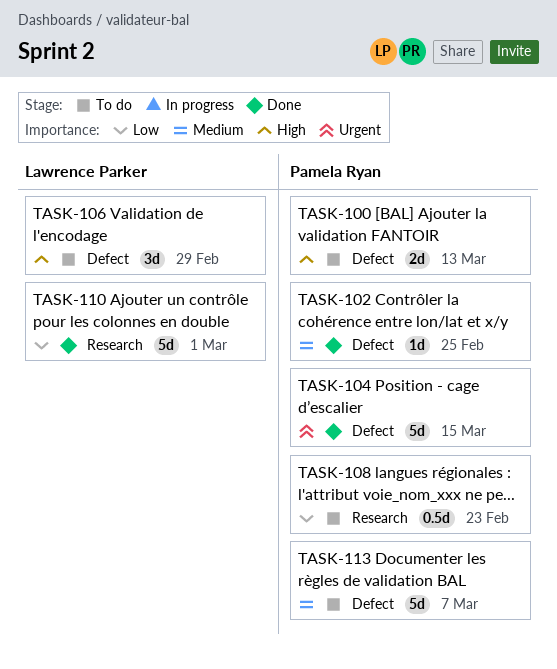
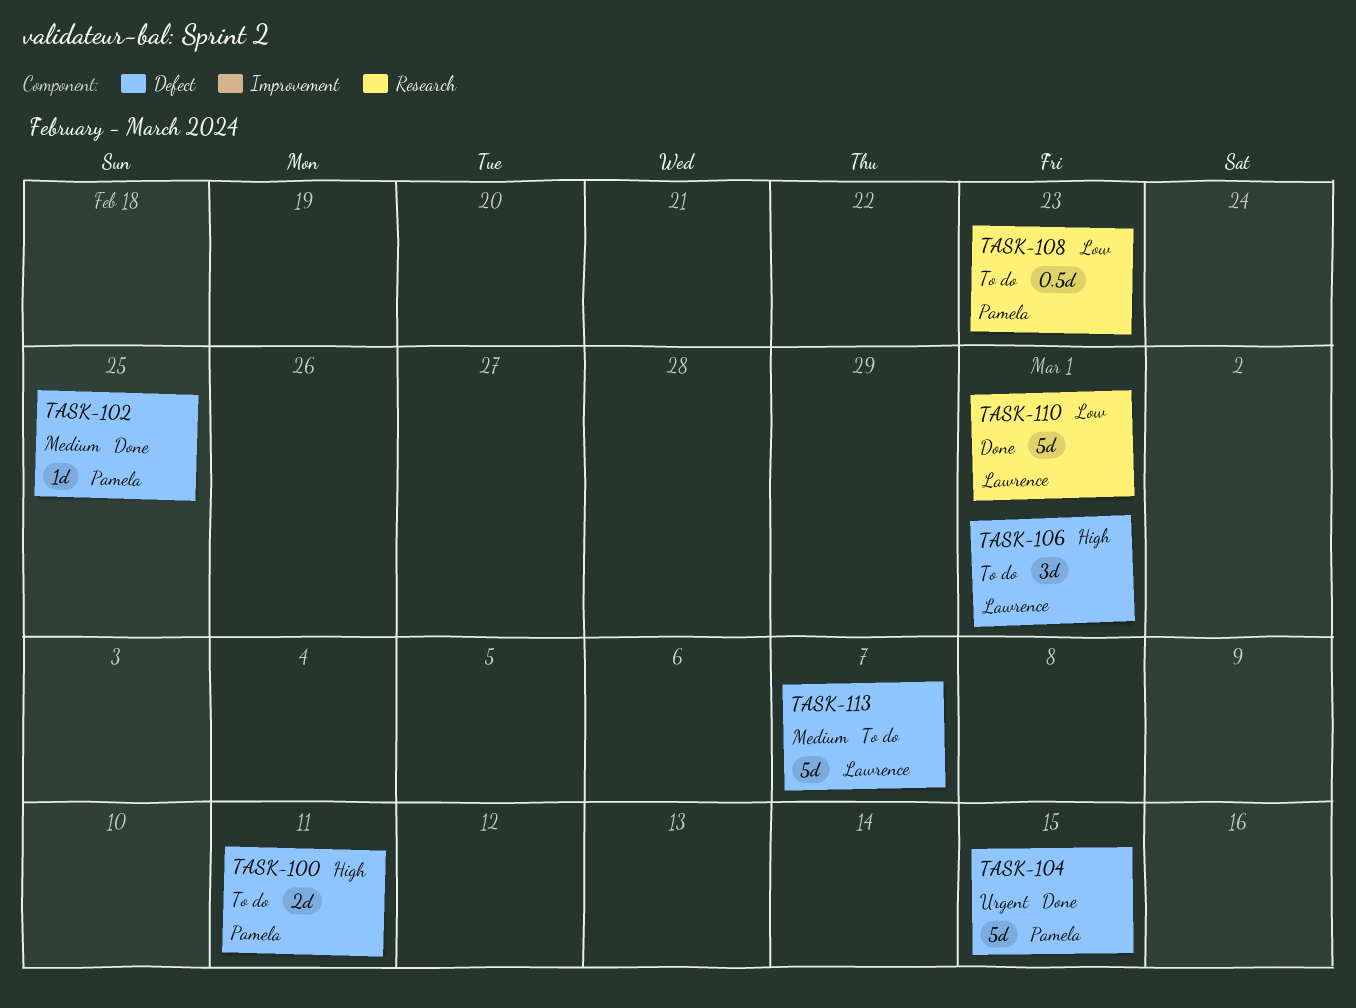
TASK-100, due: Mar 13 -> Mar 11
TASK-106, due: Feb 29 -> Mar 1
TASK-113, owner: Pamela Ryan -> Lawrence Parker

